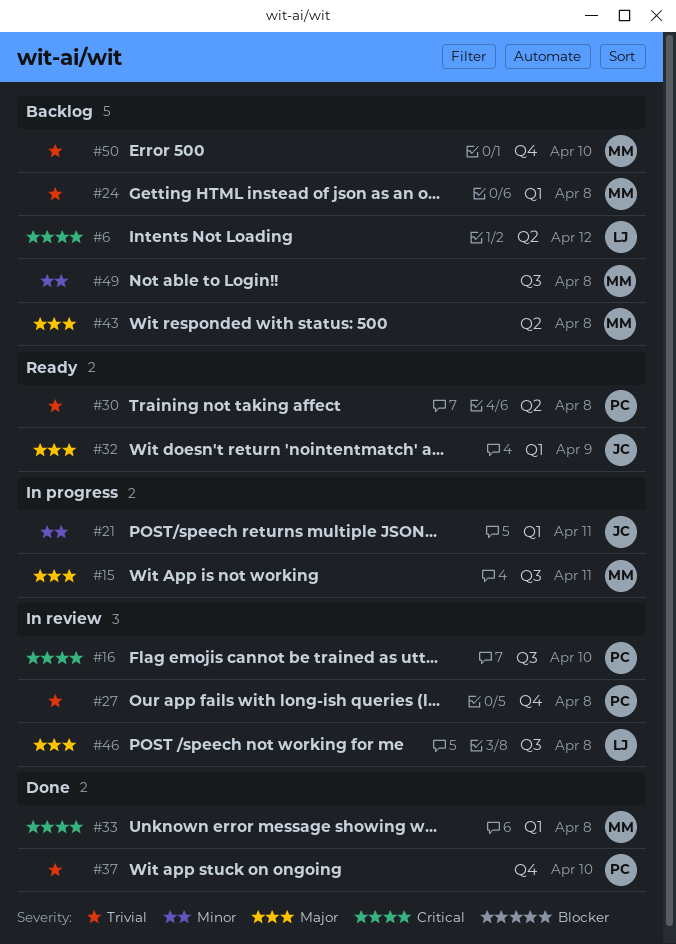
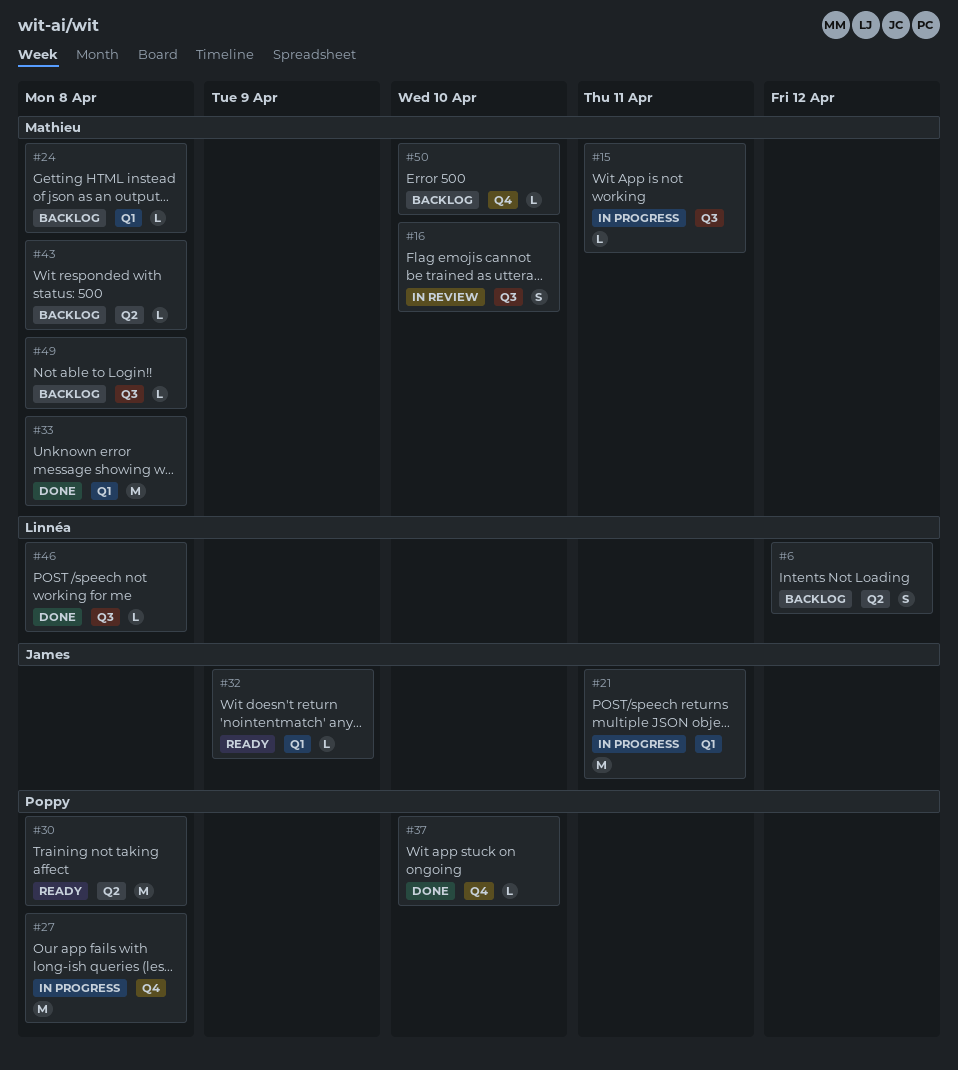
#16, owner: Poppy -> Mathieu
#27, status: In review -> In progress
#46, status: In review -> Done

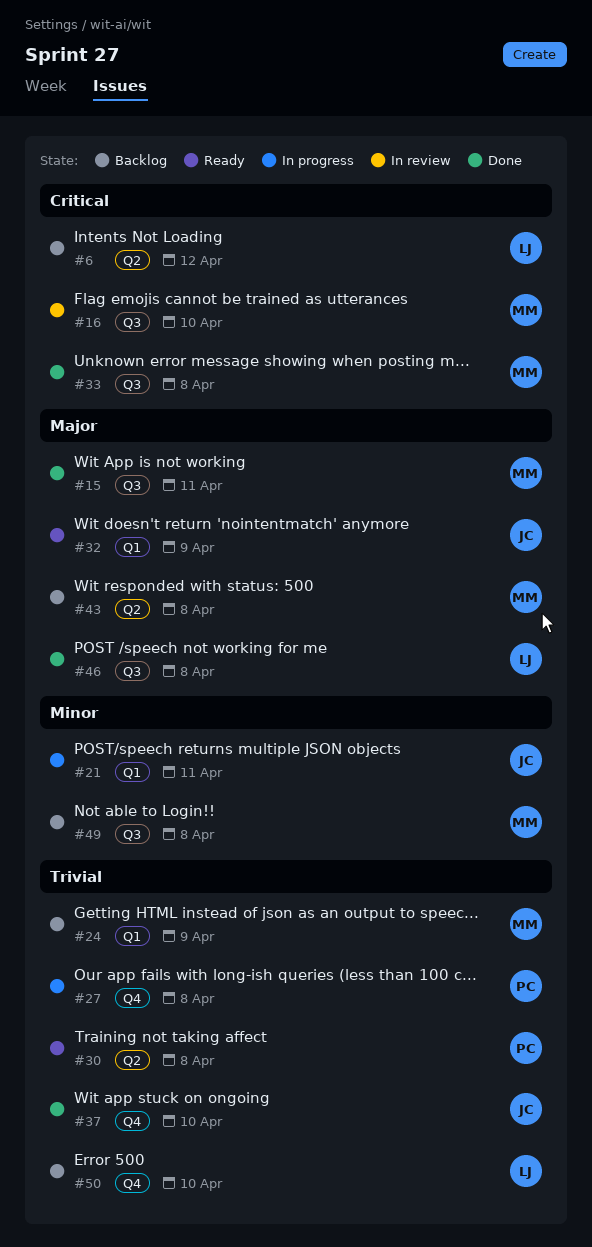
#15, status: In progress -> Done
#24, due: Apr 8 -> Apr 9
#33, label: Q1 -> Q3
#37, owner: Poppy -> James
#50, owner: Mathieu -> Linnéa

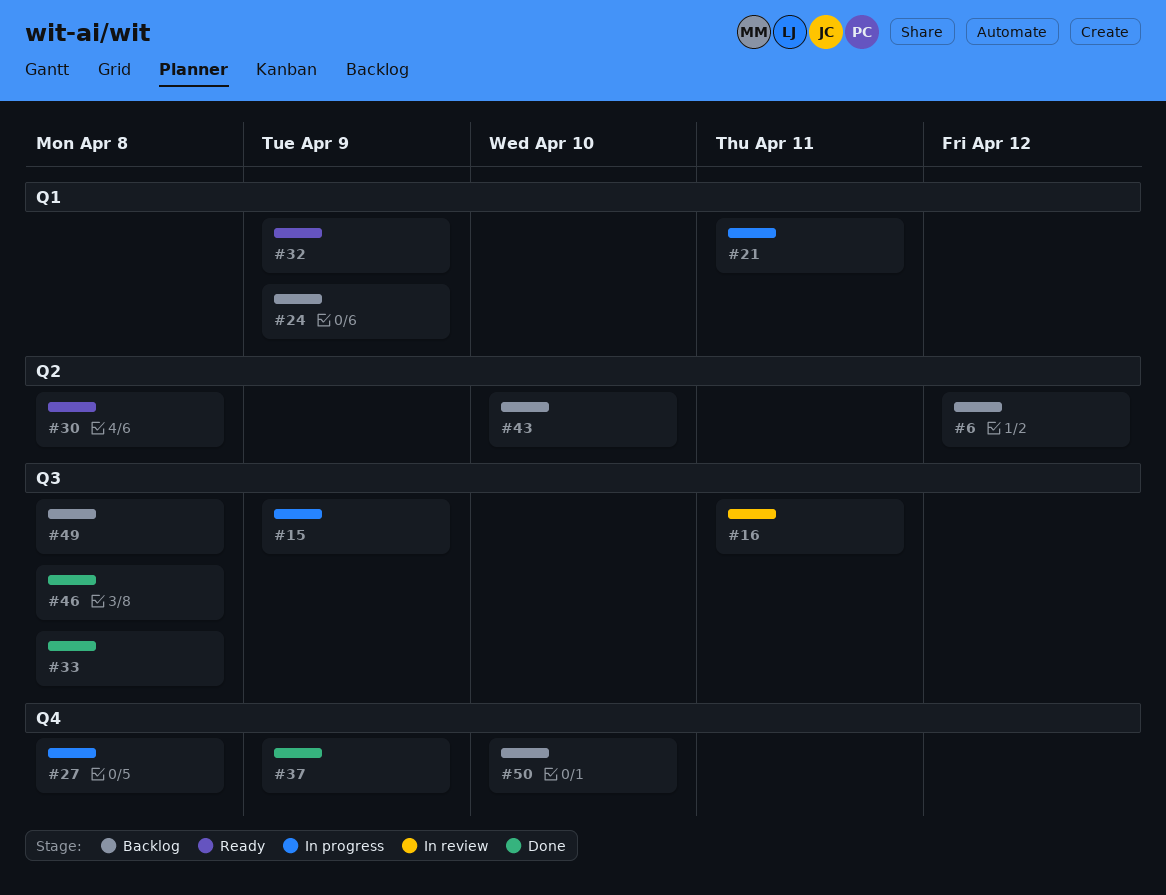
#15, status: Done -> In progress
#15, due: Apr 11 -> Apr 9
#16, due: Apr 10 -> Apr 11
#37, due: Apr 10 -> Apr 9
#43, due: Apr 8 -> Apr 10

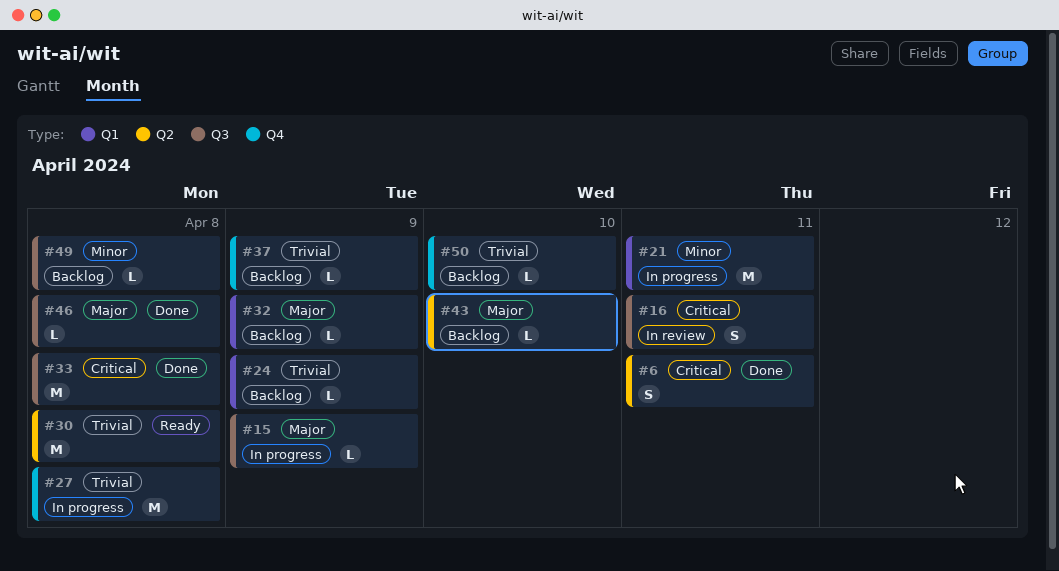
#6, status: Backlog -> Done
#6, due: Apr 12 -> Apr 11
#32, status: Ready -> Backlog
#37, status: Done -> Backlog

